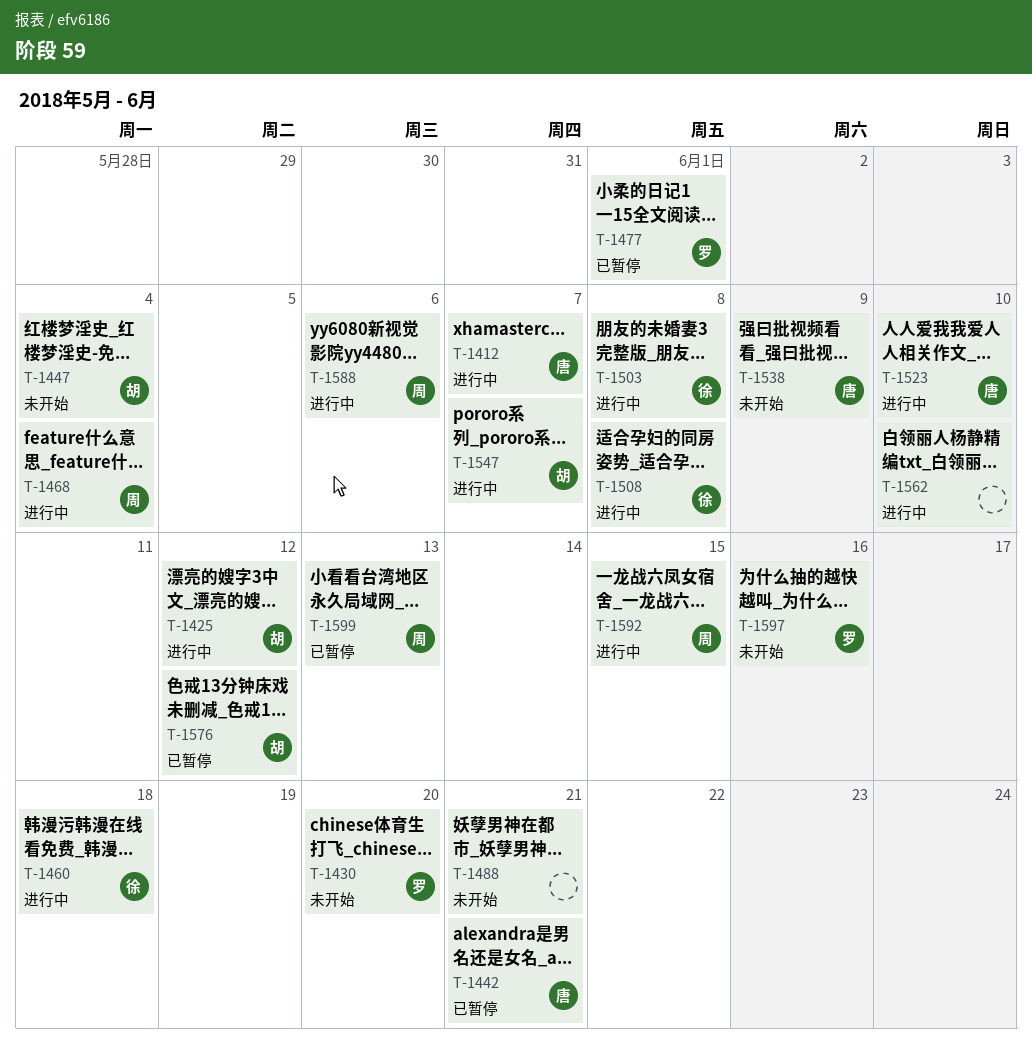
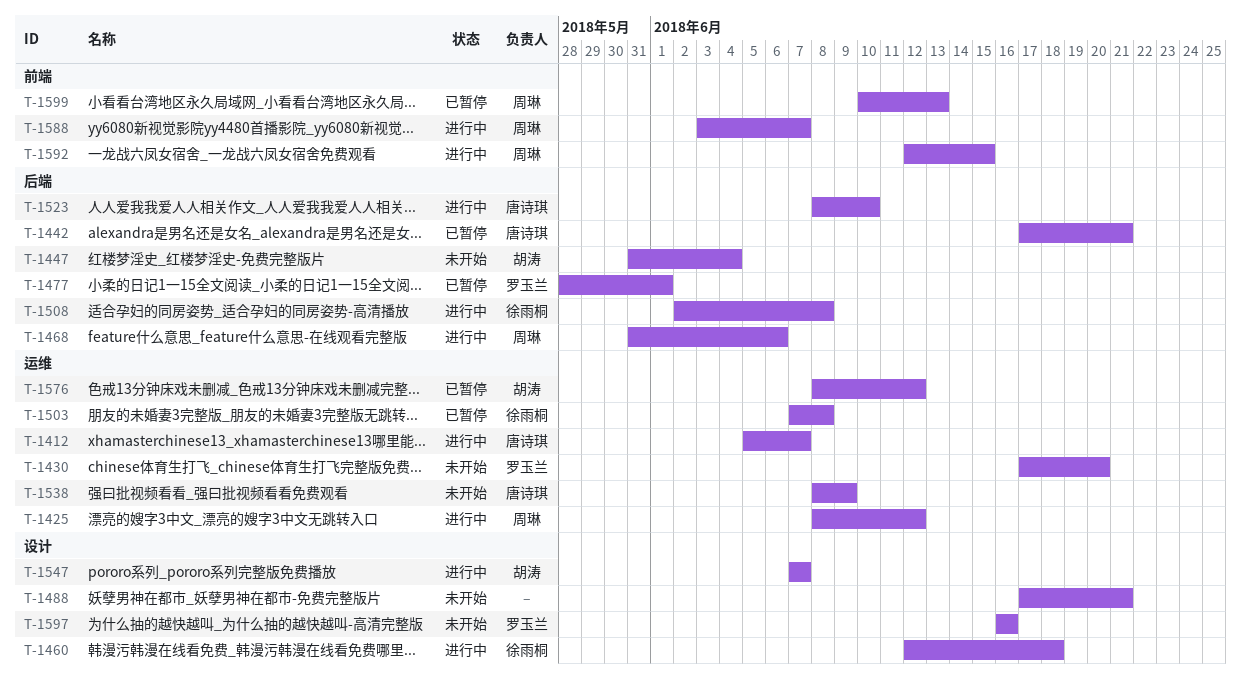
T-1425, owner: 胡涛 -> 周琳
T-1468, due: Jun 4 -> Jun 6
T-1503, status: 进行中 -> 已暂停
T-1562: present -> none
T-1588, due: Jun 6 -> Jun 7

